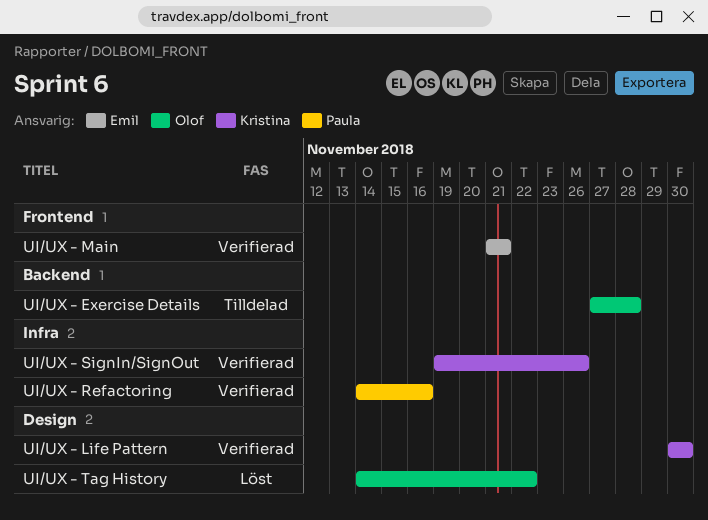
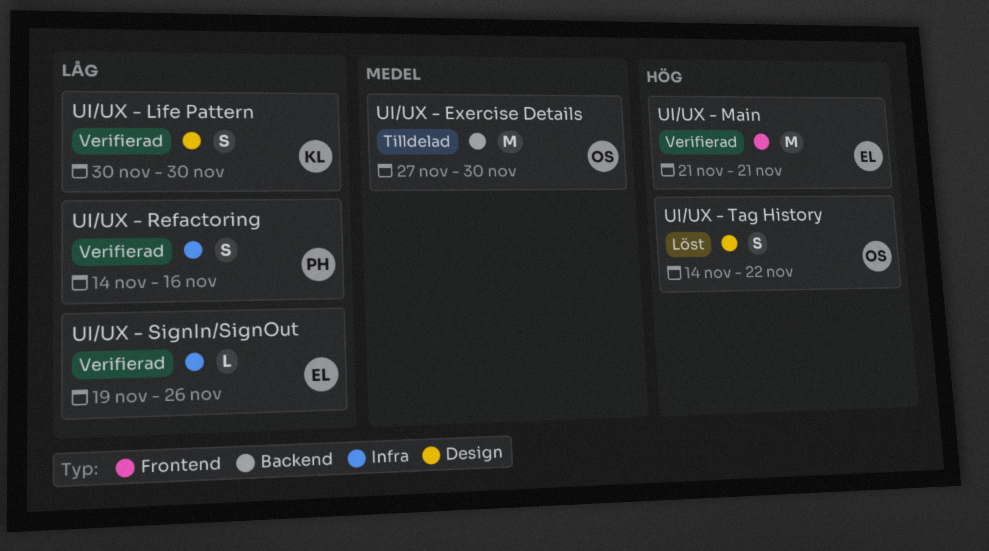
UI/UX - Exercise Details, due: Nov 28 -> Nov 30
UI/UX - SignIn/SignOut, owner: Kristina -> Emil

